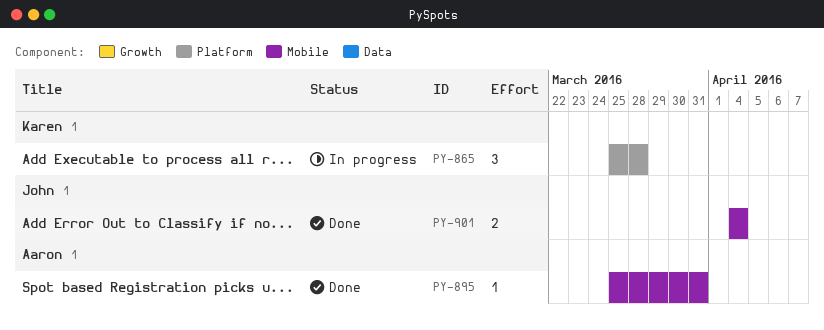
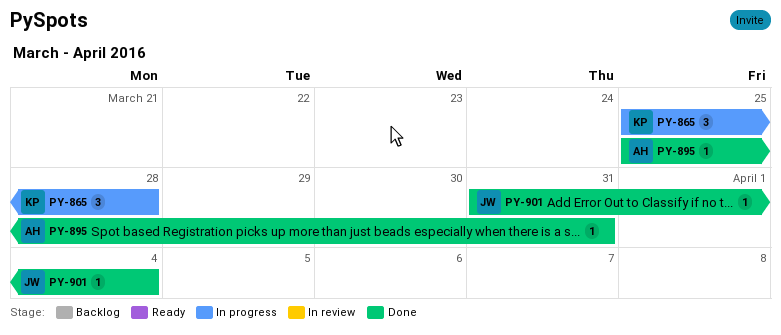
PY-901, estimate: 2 -> 1
PY-901, start: Apr 4 -> Mar 31

